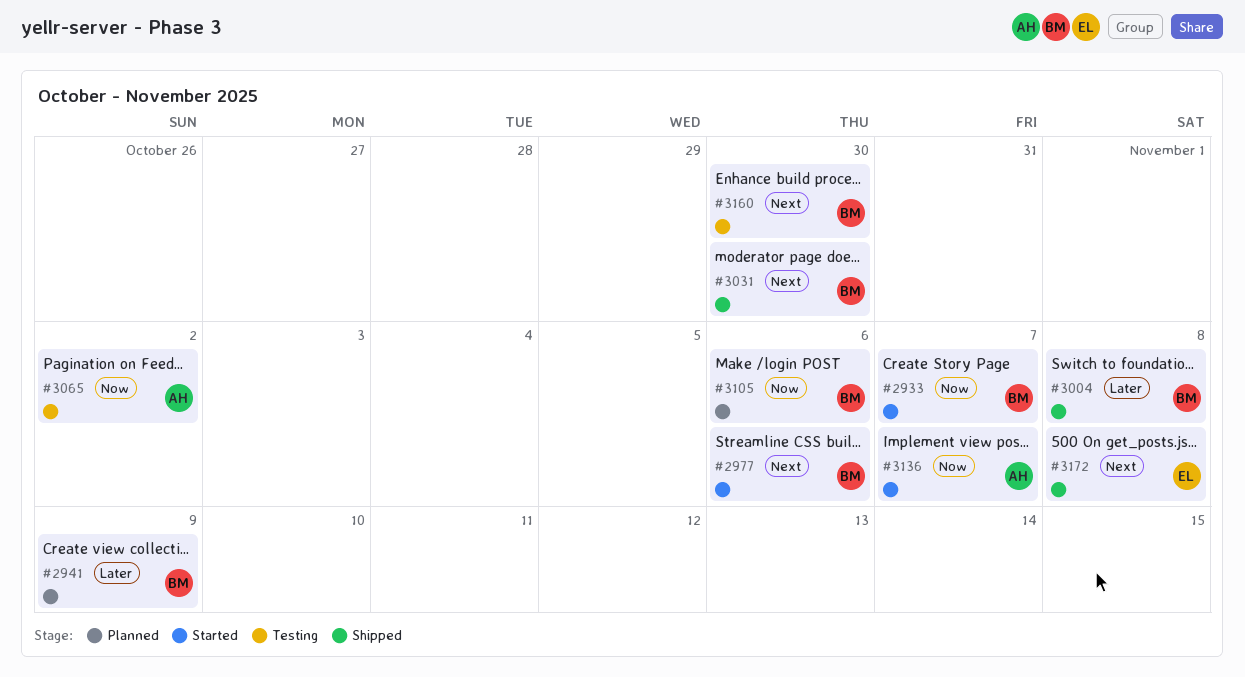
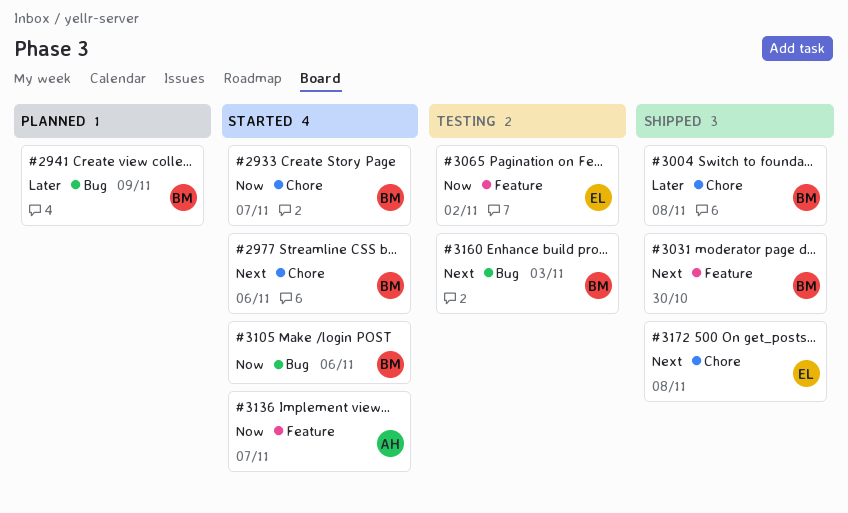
#3065, owner: AH -> EL
#3105, status: Planned -> Started
#3160, due: Oct 30 -> Nov 3

